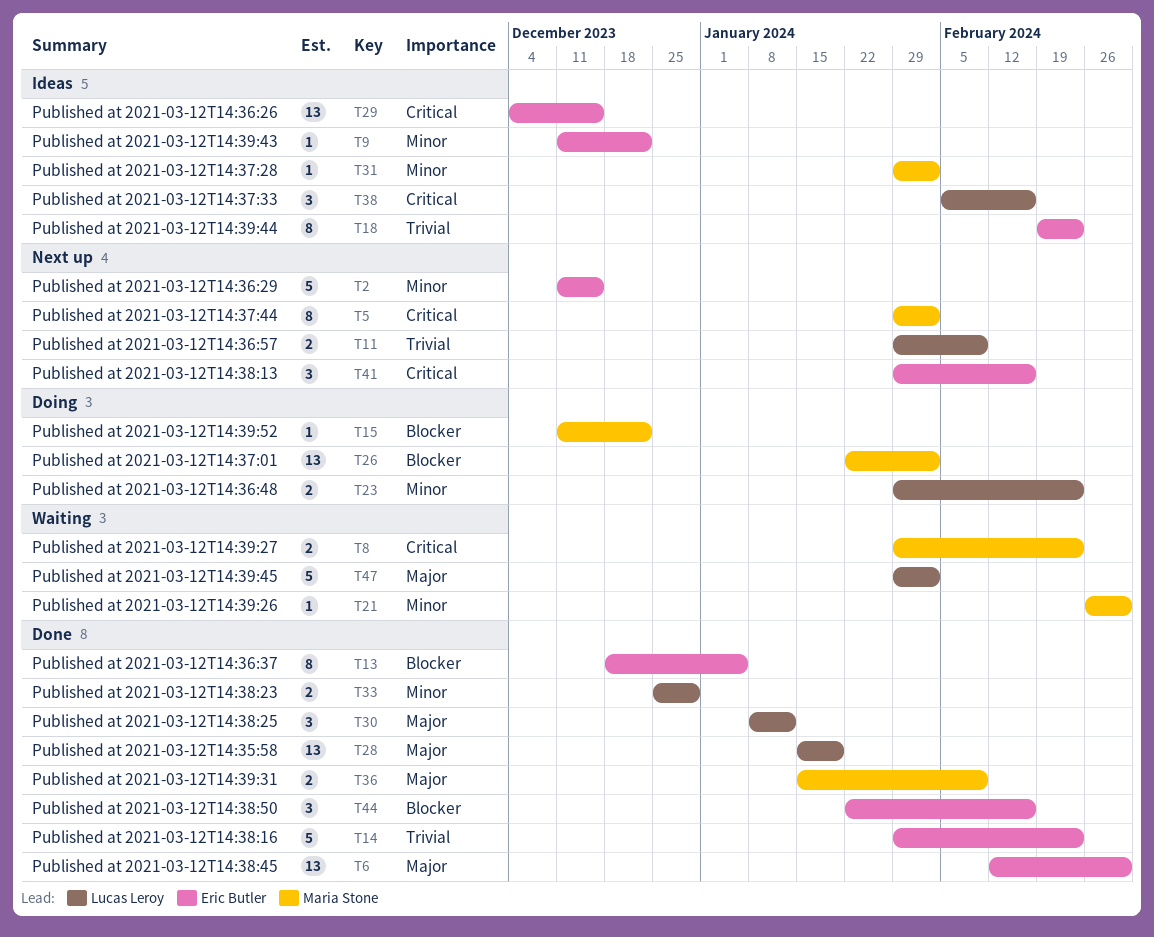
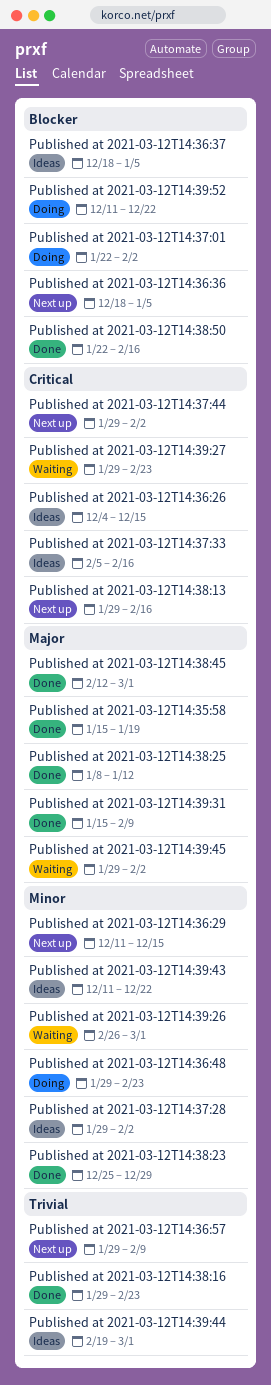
Published at 2021-03-12T14:36:36: none -> present
Published at 2021-03-12T14:36:37, status: Done -> Ideas
Published at 2021-03-12T14:39:44, due: Feb 23 -> Mar 1

